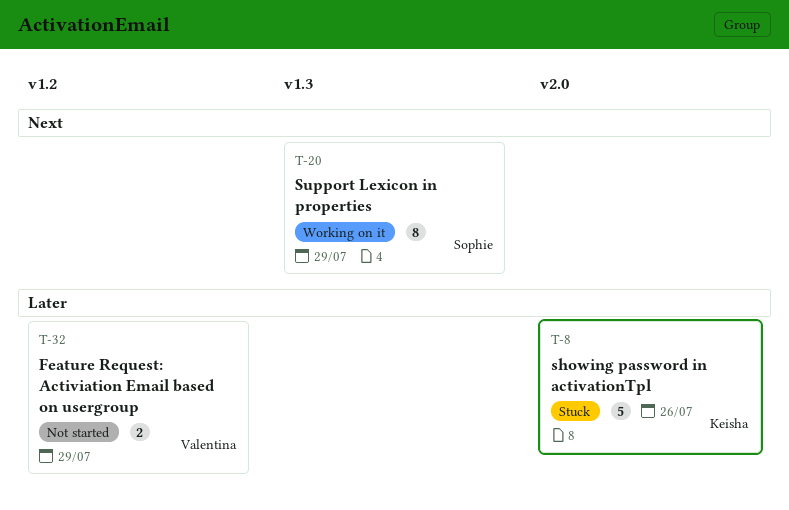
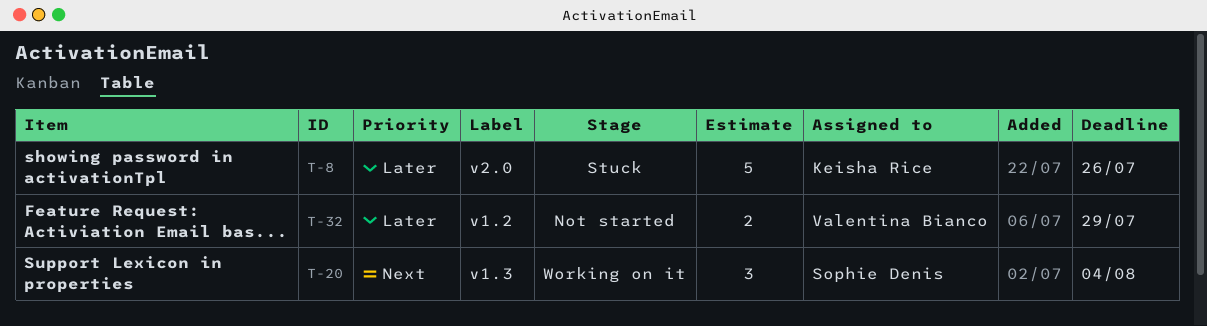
T-20, estimate: 8 -> 3
T-20, due: Jul 29 -> Aug 4

